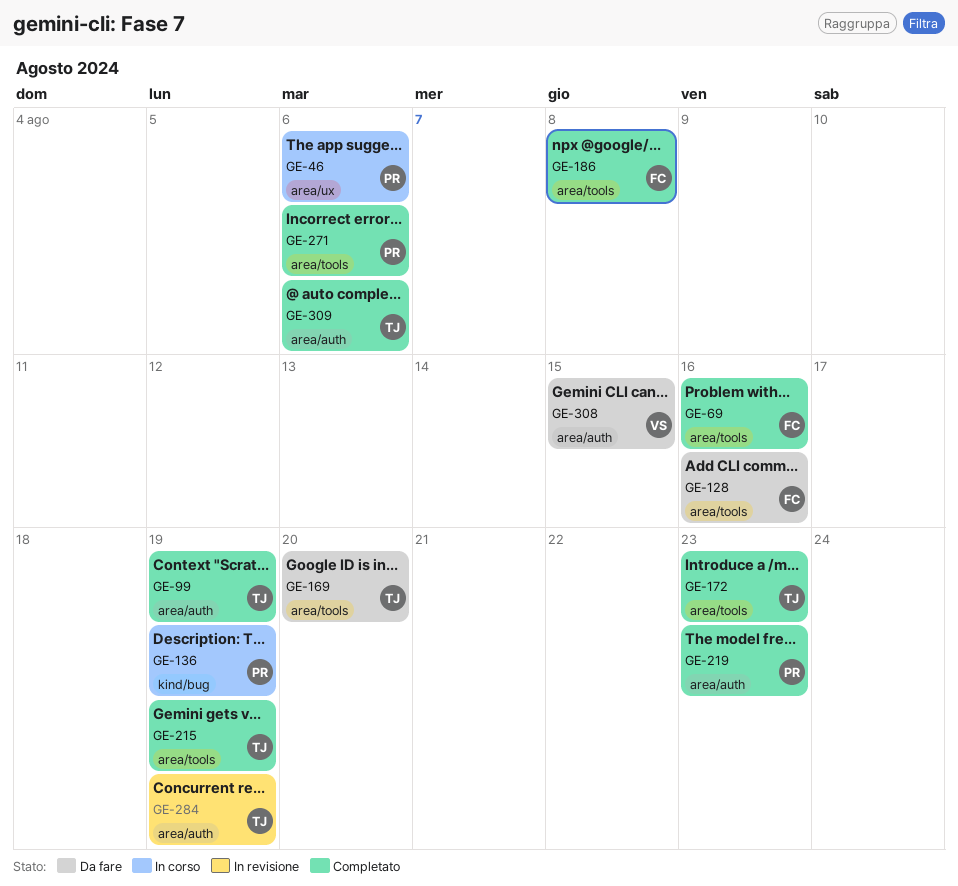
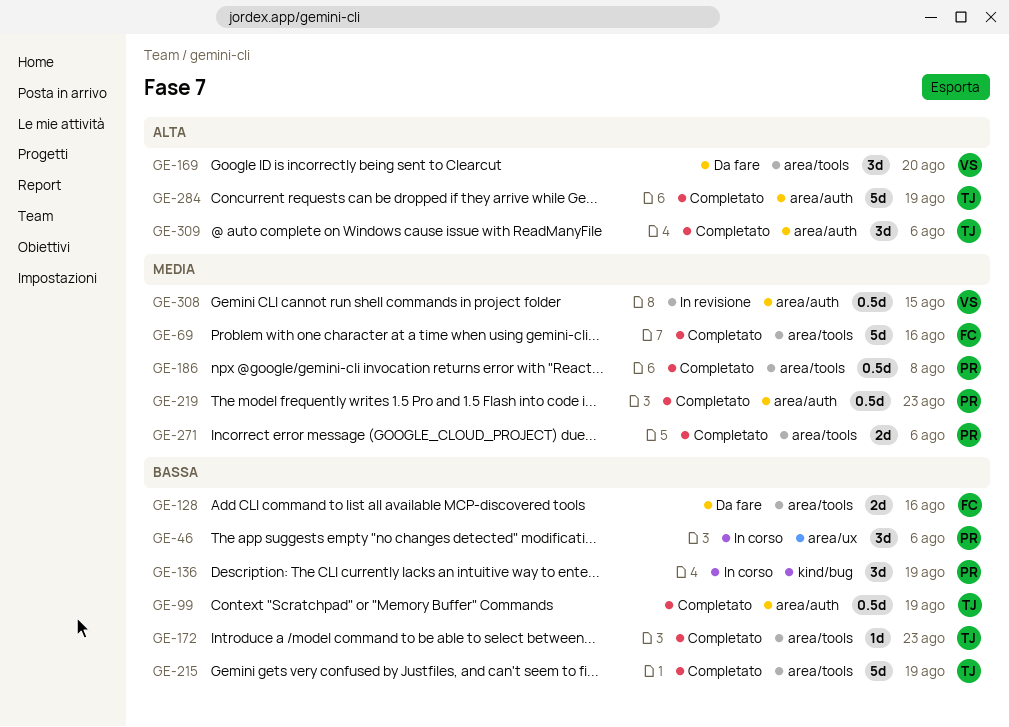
GE-169, owner: TJ -> VS
GE-186, owner: FC -> PR
GE-284, status: In revisione -> Completato
GE-308, status: Da fare -> In revisione

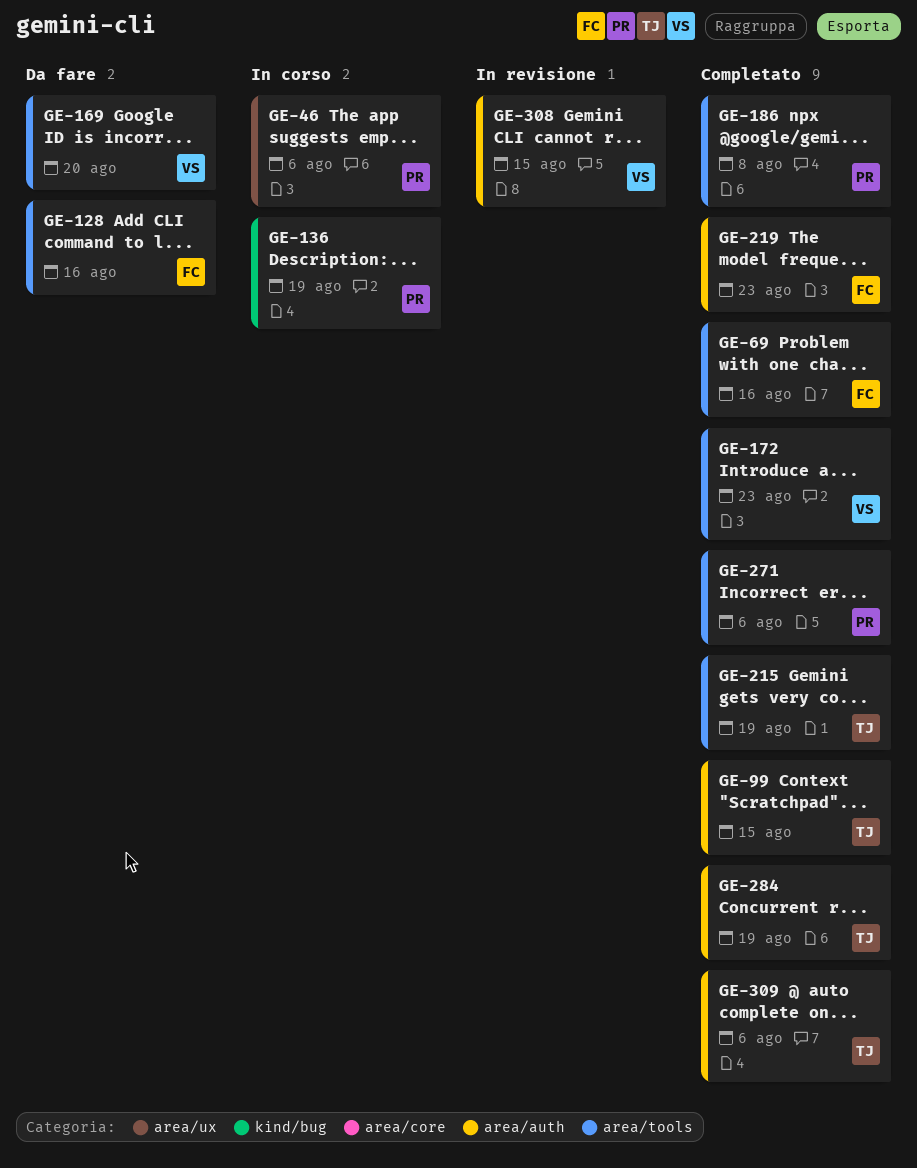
GE-99, due: Aug 19 -> Aug 15
GE-172, owner: TJ -> VS
GE-219, owner: PR -> FC

